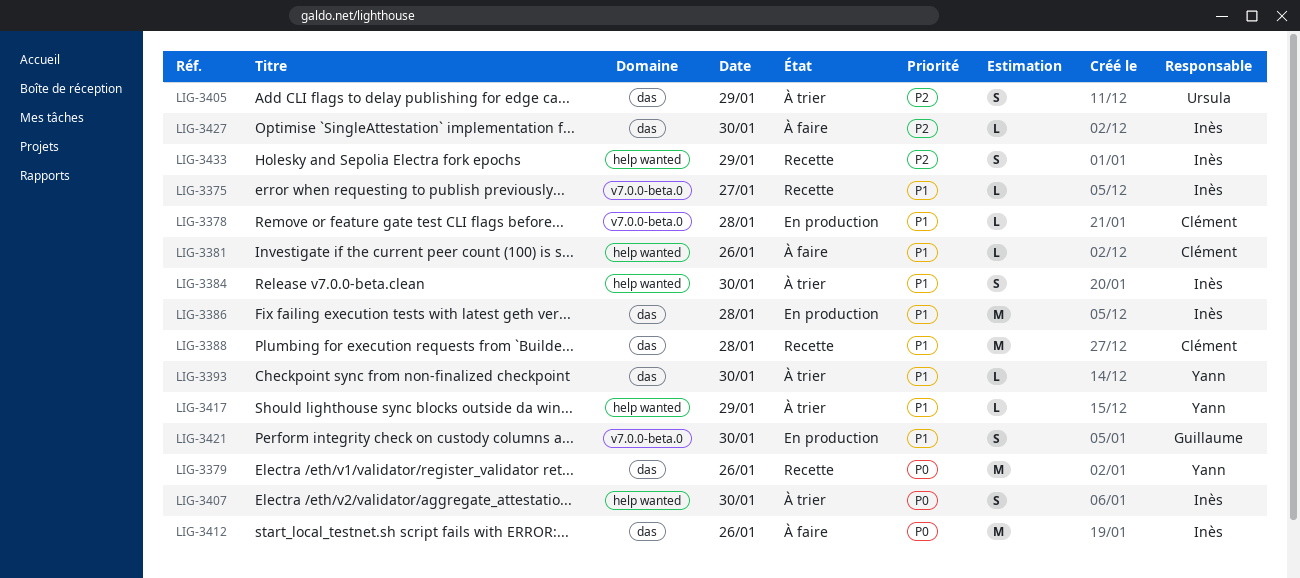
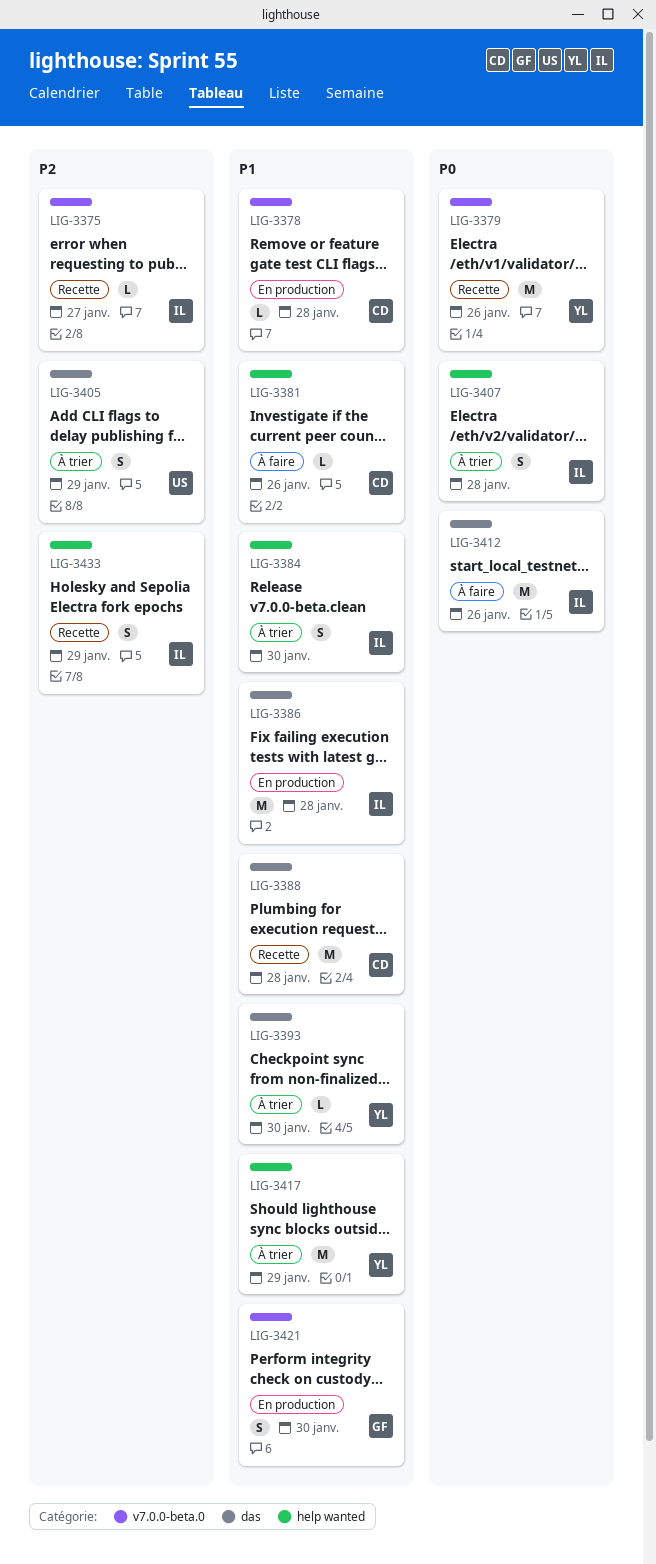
LIG-3375, priority: P1 -> P2
LIG-3379, label: das -> v7.0.0-beta.0
LIG-3407, day: Jan 30 -> Jan 28
LIG-3417, estimate: L -> M
LIG-3427: present -> none

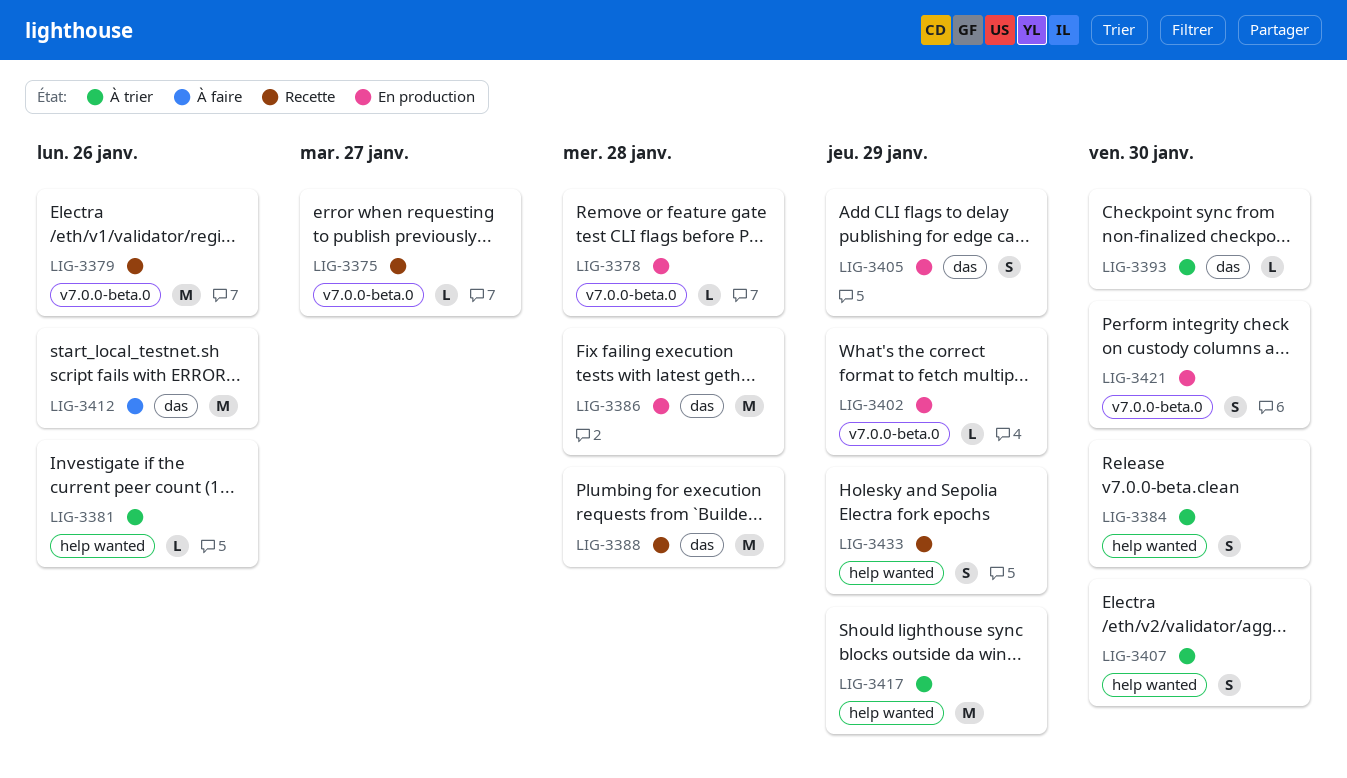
LIG-3381, status: À faire -> À trier
LIG-3402: none -> present
LIG-3405, status: À trier -> En production
LIG-3407, day: Jan 28 -> Jan 30

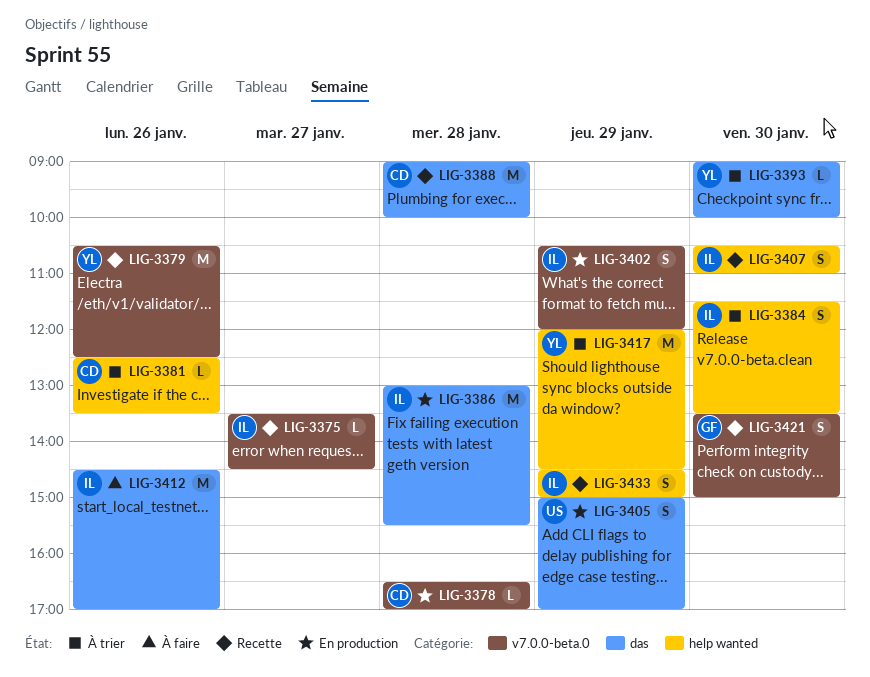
LIG-3402, estimate: L -> S
LIG-3407, status: À trier -> Recette
LIG-3421, status: En production -> Recette

